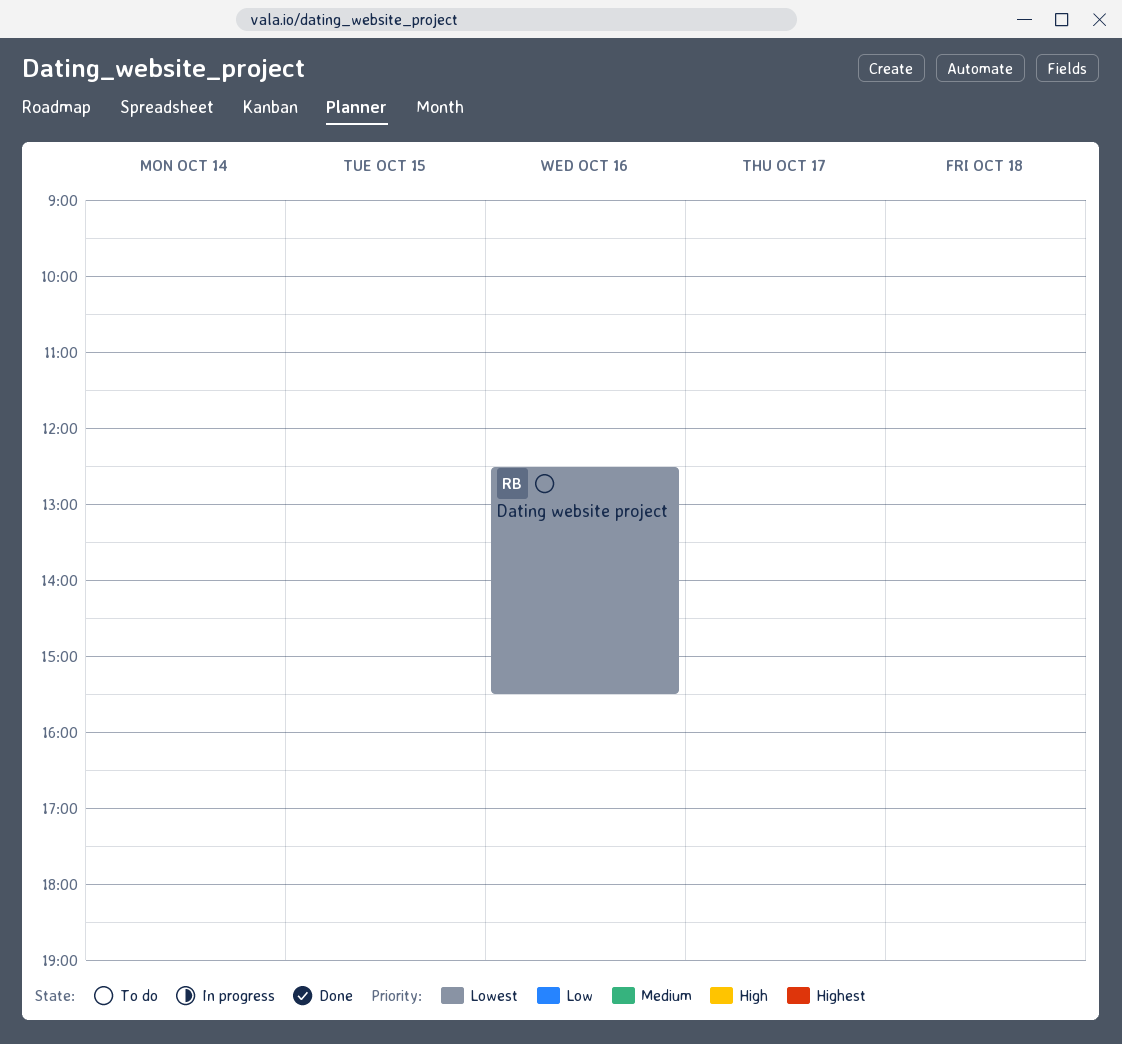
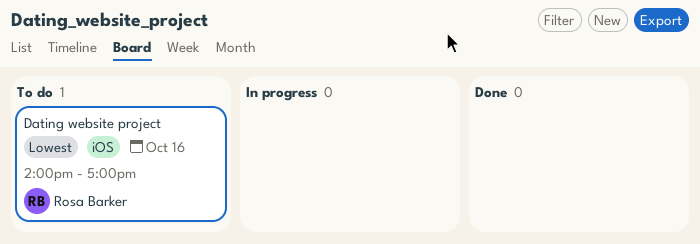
Dating website project, begins: 12:30 -> 14:00
Dating website project, ends: 15:30 -> 17:00

